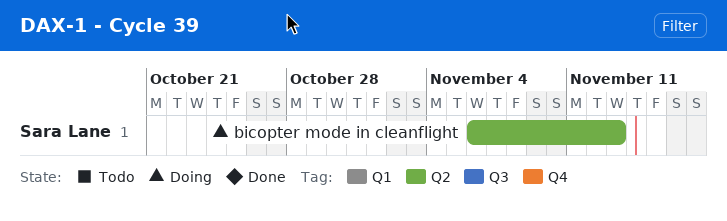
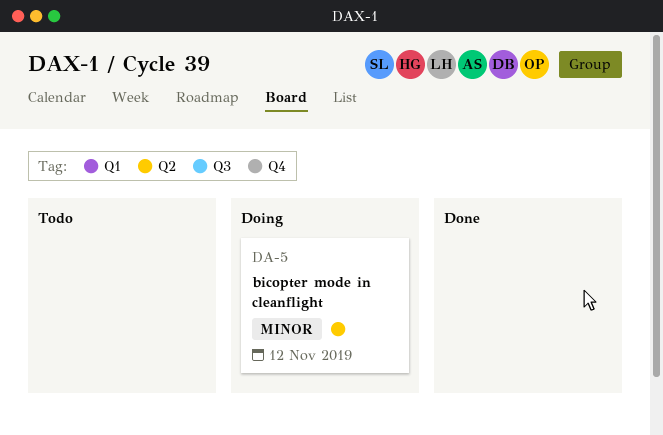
bicopter mode in cleanflight, due: Nov 13 -> Nov 12

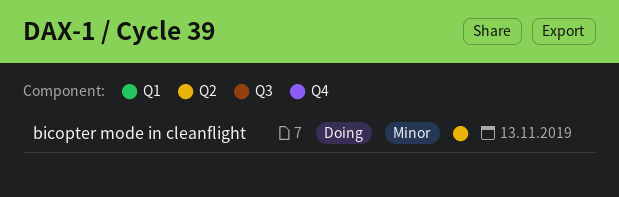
bicopter mode in cleanflight, due: Nov 12 -> Nov 13

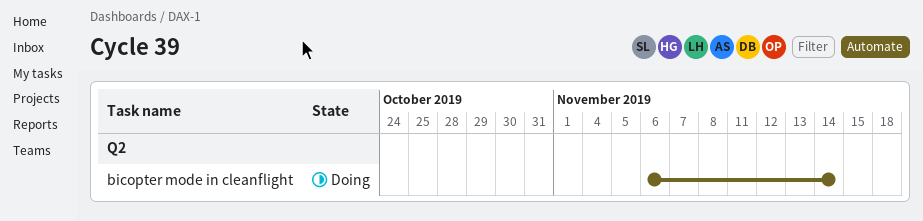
bicopter mode in cleanflight, due: Nov 13 -> Nov 14

